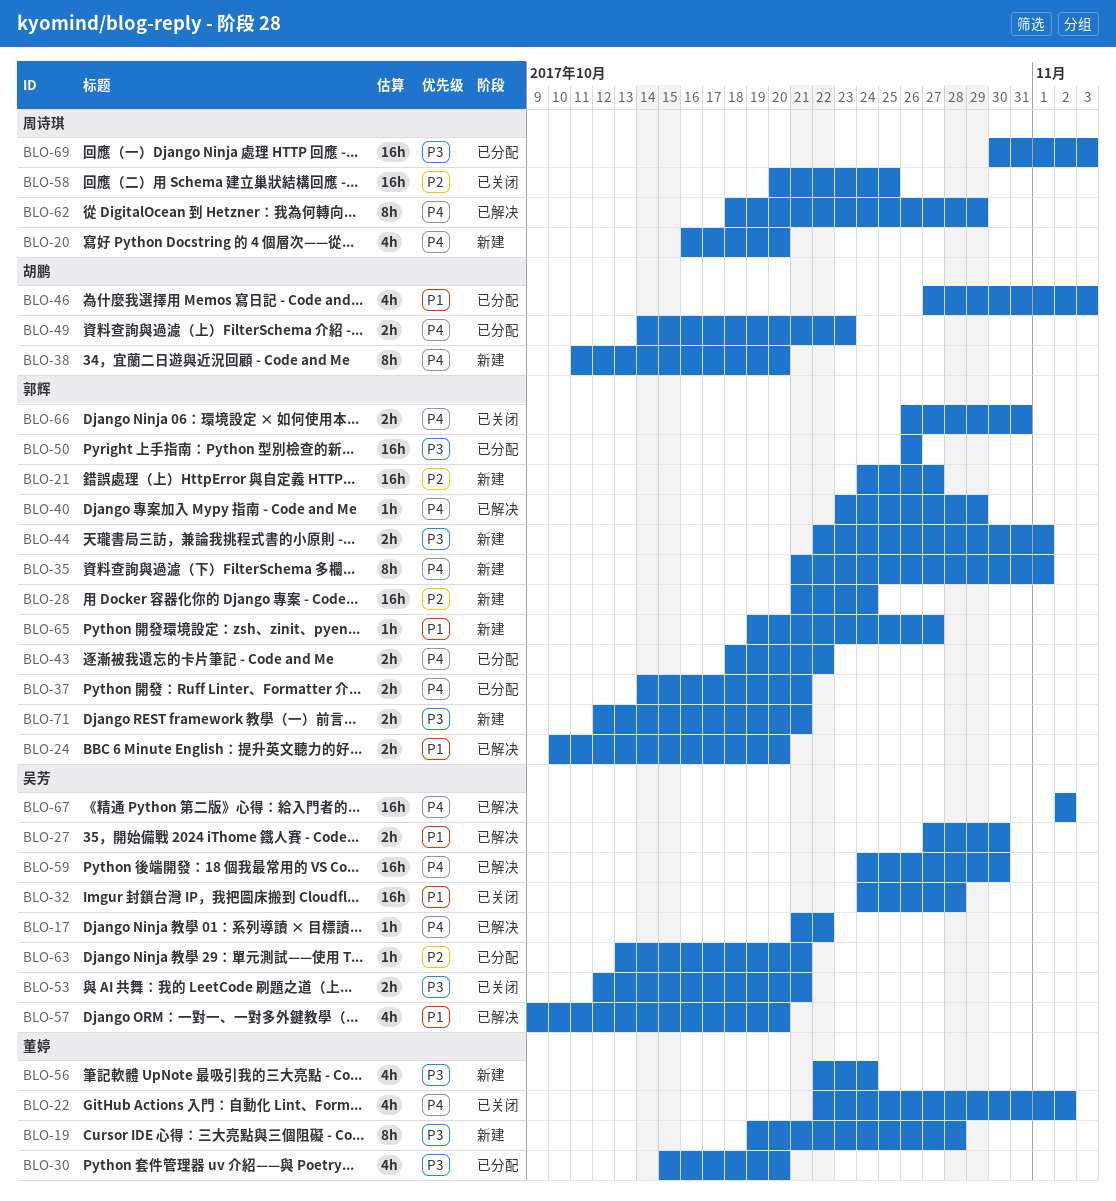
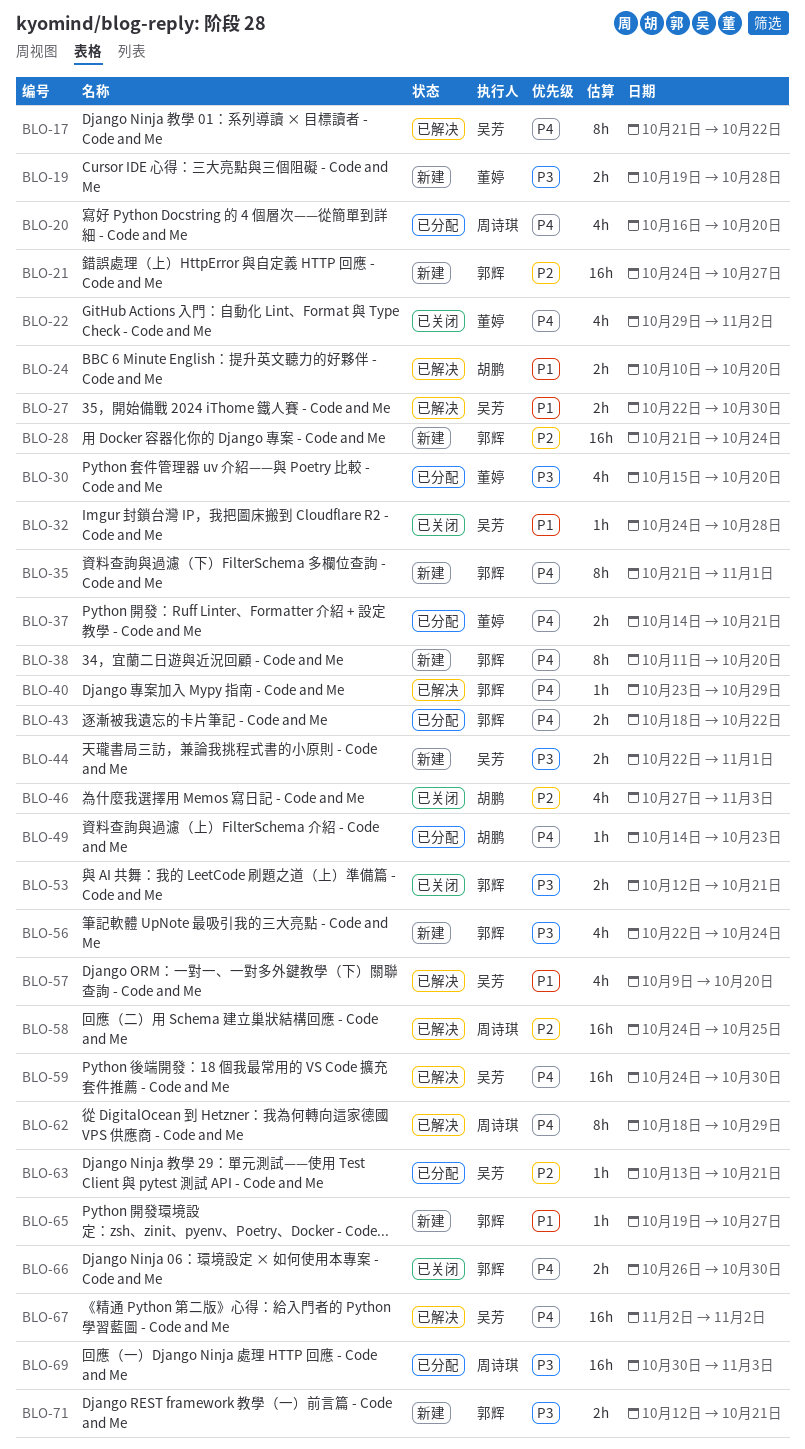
BLO-17, estimate: 1h -> 8h
BLO-19, estimate: 8h -> 2h
BLO-20, status: 新建 -> 已分配
BLO-22, start: Oct 22 -> Oct 29
BLO-24, owner: 郭辉 -> 胡鹏
BLO-27, start: Oct 27 -> Oct 22
BLO-32, estimate: 16h -> 1h
BLO-37, owner: 郭辉 -> 董婷
BLO-38, owner: 胡鹏 -> 郭辉
BLO-44, owner: 郭辉 -> 吴芳
BLO-46, status: 已分配 -> 已关闭
BLO-46, priority: P1 -> P2
BLO-49, estimate: 2h -> 1h
BLO-50: present -> none
BLO-53, owner: 吴芳 -> 郭辉
BLO-56, owner: 董婷 -> 郭辉
BLO-58, status: 已关闭 -> 已解决
BLO-58, start: Oct 20 -> Oct 24
BLO-66, due: Oct 31 -> Oct 30

